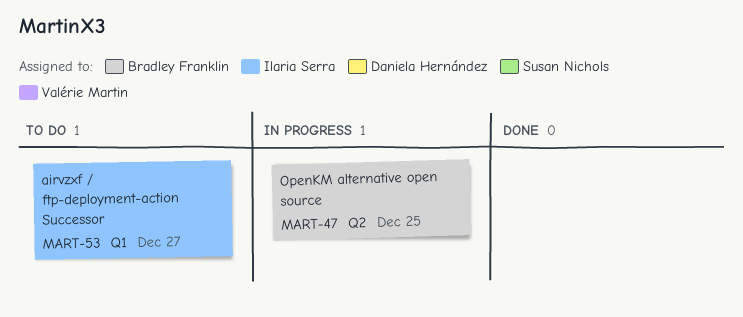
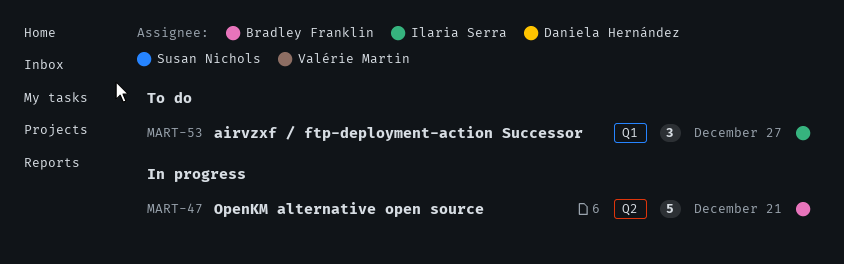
MART-47, due: Dec 25 -> Dec 21

